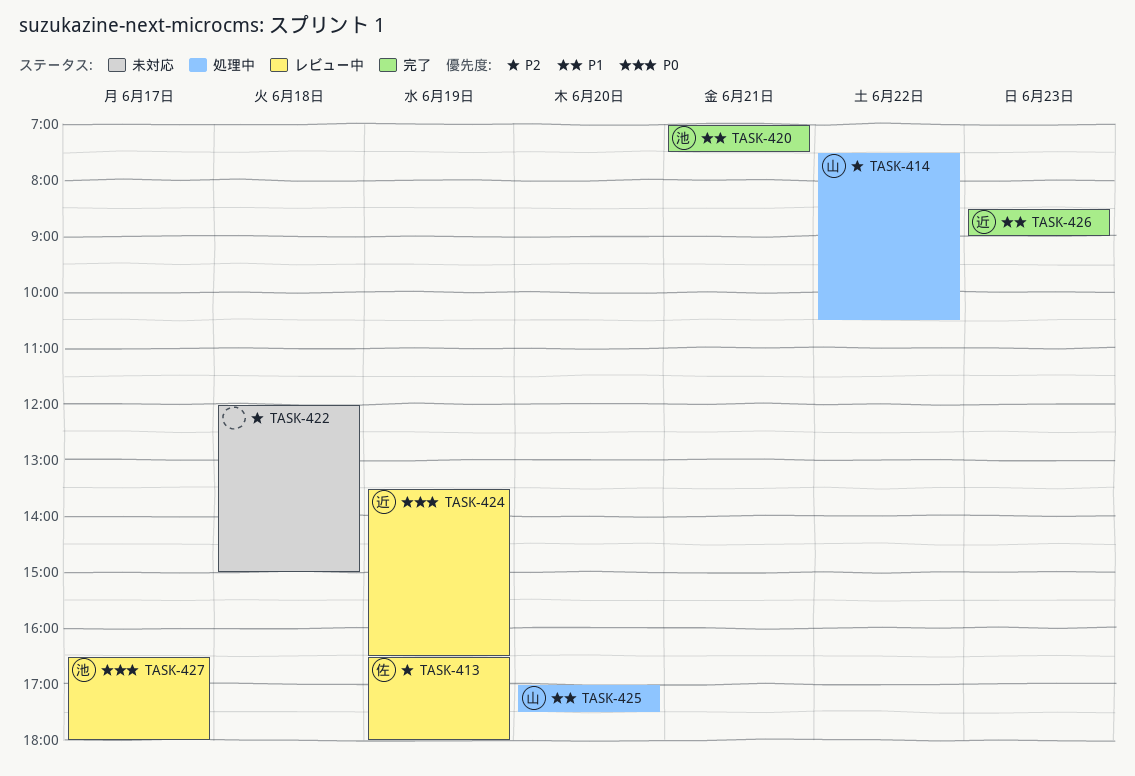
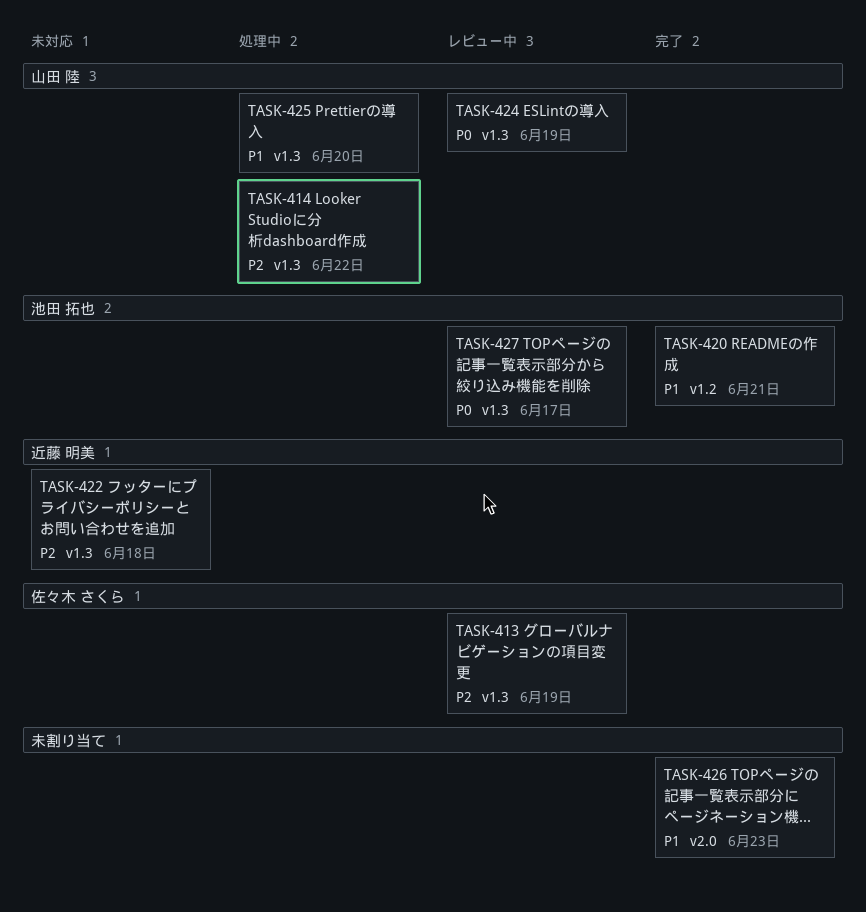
TASK-422, owner: none -> 近藤 明美
TASK-424, owner: 近藤 明美 -> 山田 陸
TASK-426, owner: 近藤 明美 -> none

